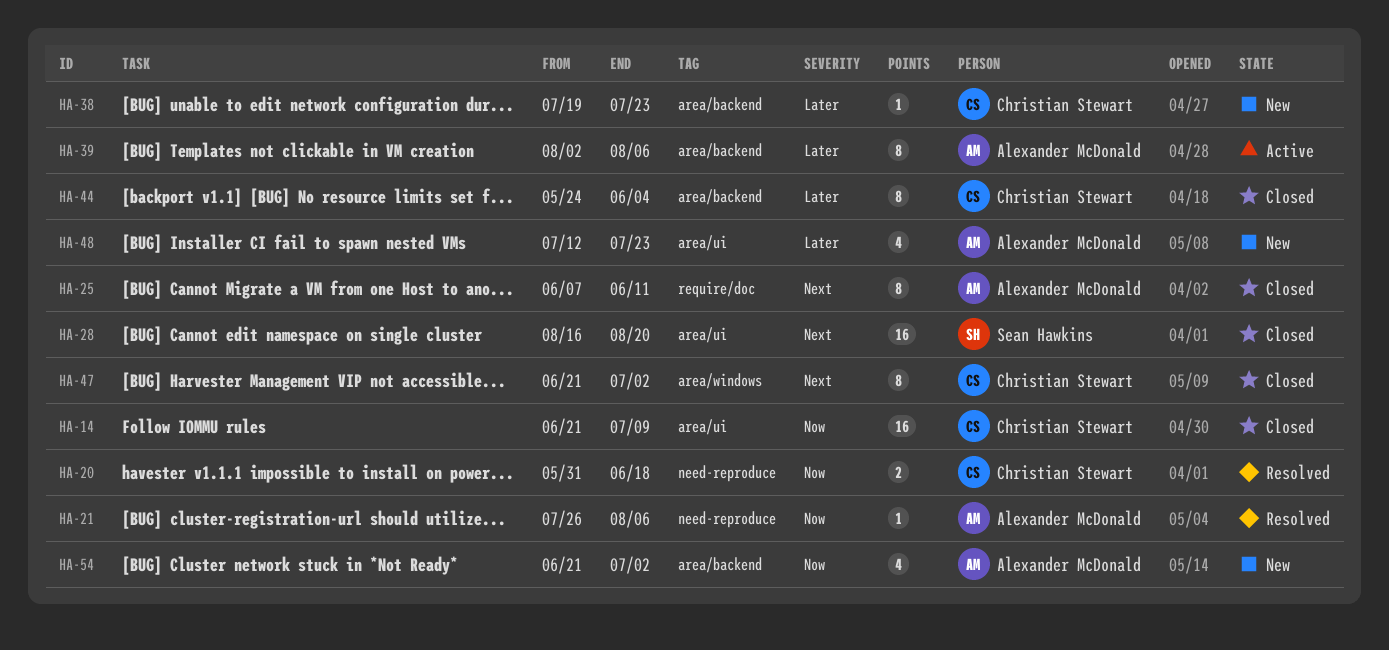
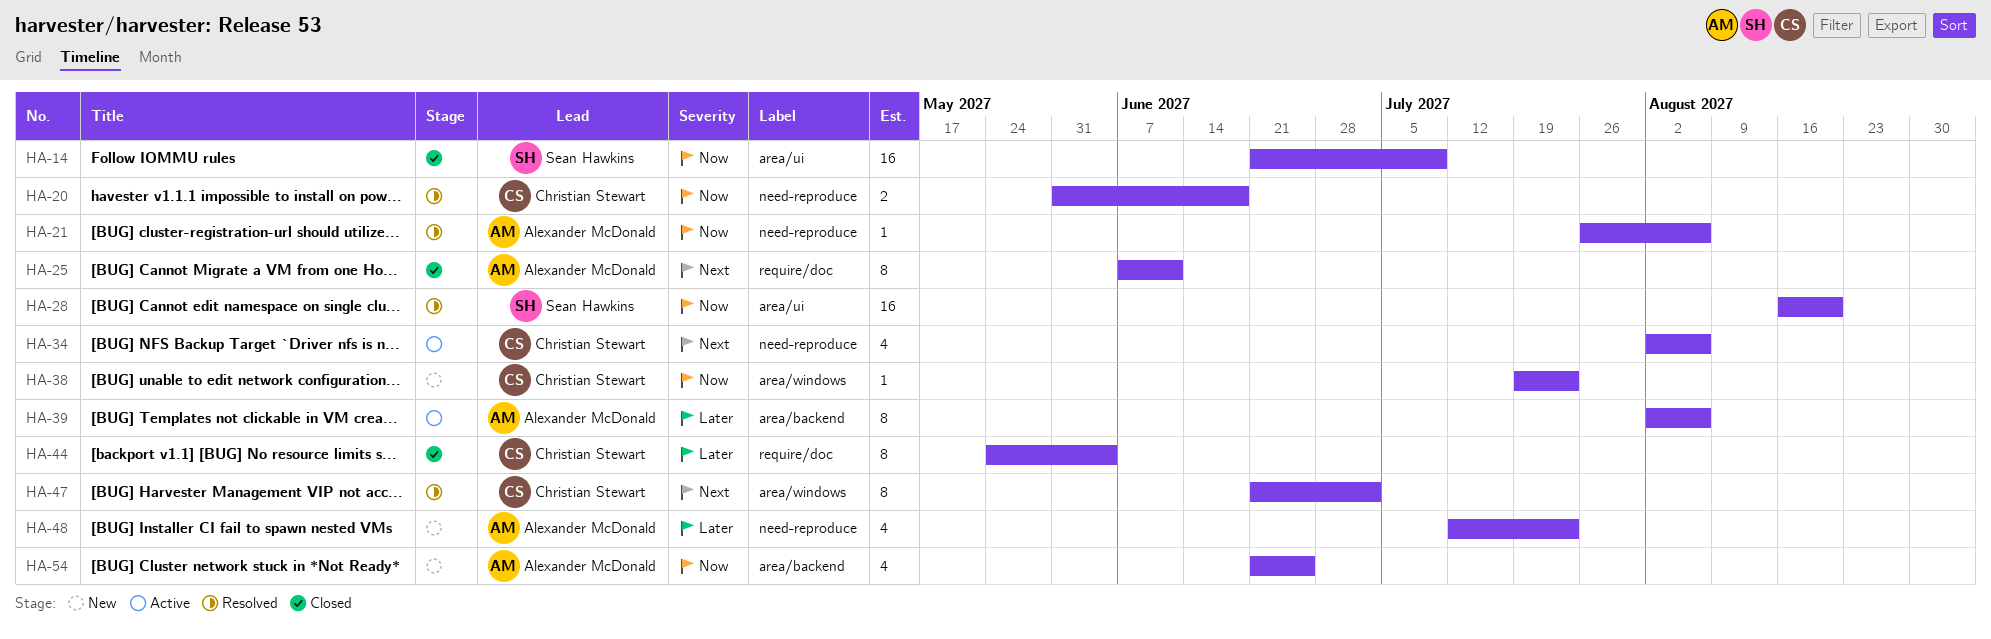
HA-14, owner: Christian Stewart -> Sean Hawkins
HA-28, status: Closed -> Resolved
HA-28, priority: Next -> Now
HA-34: none -> present
HA-38, priority: Later -> Now
HA-38, label: area/backend -> area/windows
HA-44, label: area/backend -> require/doc
HA-47, status: Closed -> Resolved
HA-48, label: area/ui -> need-reproduce
HA-54, due: Jul 2 -> Jun 25

